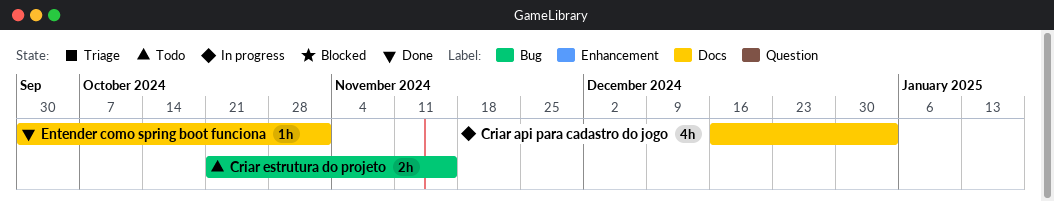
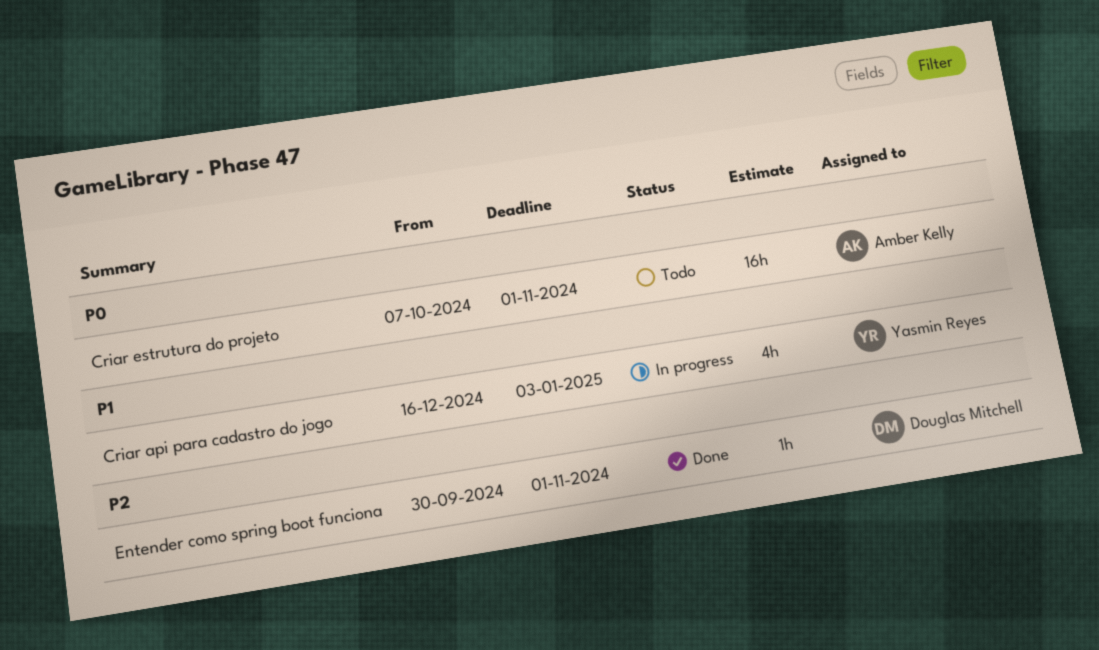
Criar estrutura do projeto, estimate: 2h -> 16h
Criar estrutura do projeto, start: Oct 21 -> Oct 7
Criar estrutura do projeto, due: Nov 15 -> Nov 1

